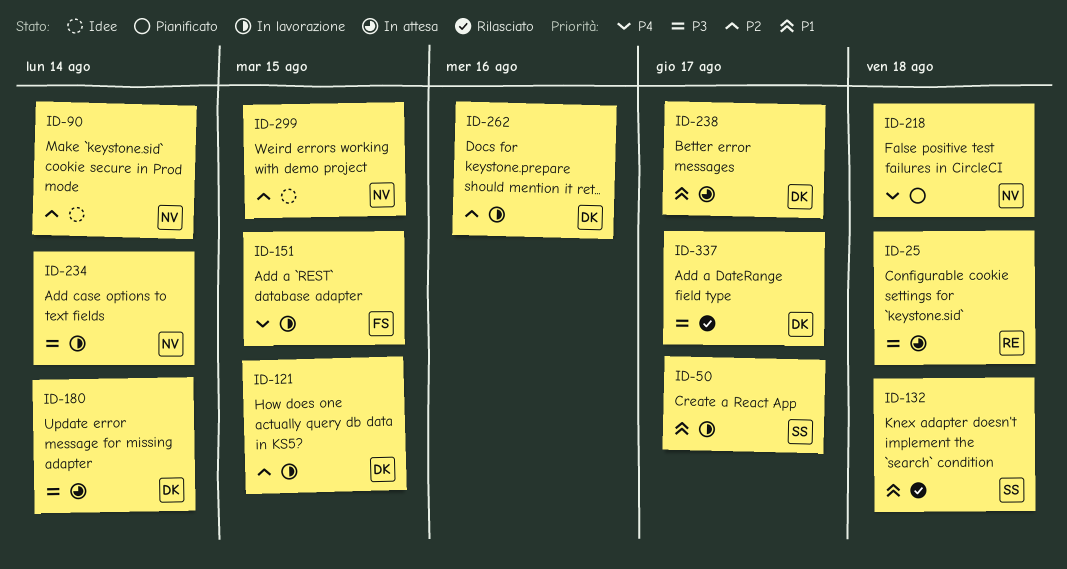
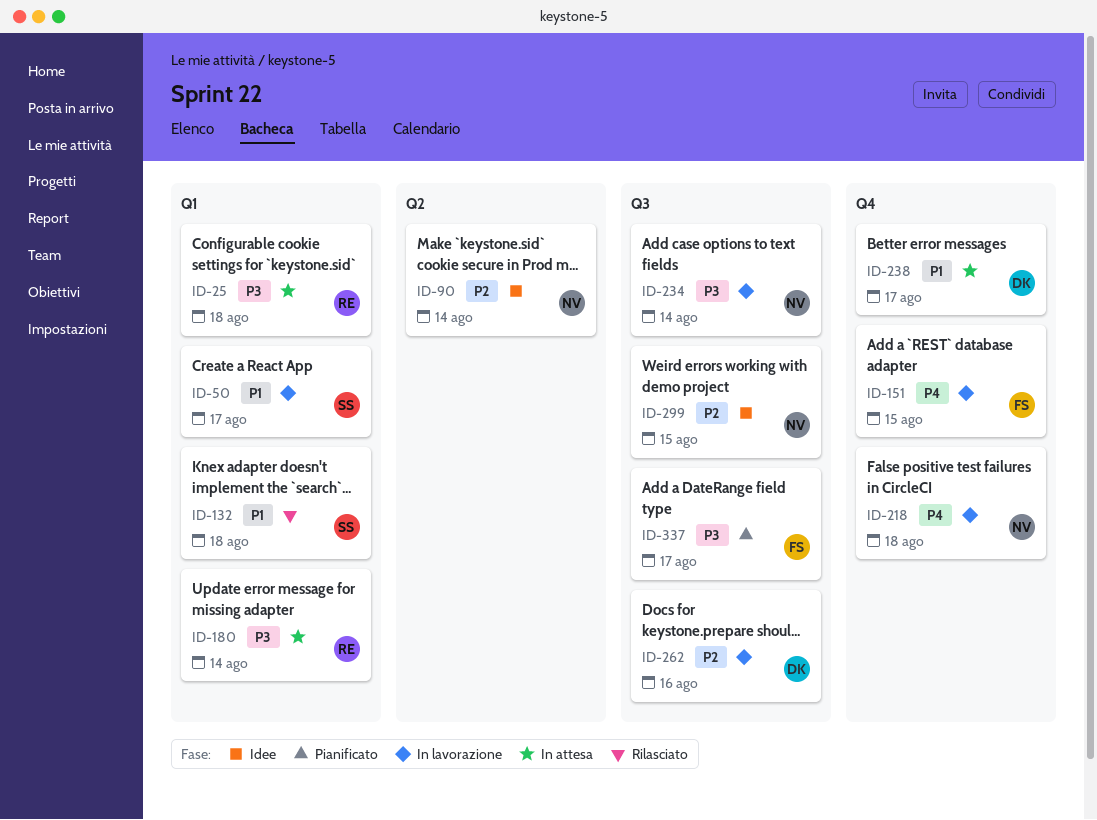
ID-121: present -> none
ID-180, owner: DK -> RE
ID-218, status: Pianificato -> In lavorazione
ID-337, status: Rilasciato -> Pianificato
ID-337, owner: DK -> FS

